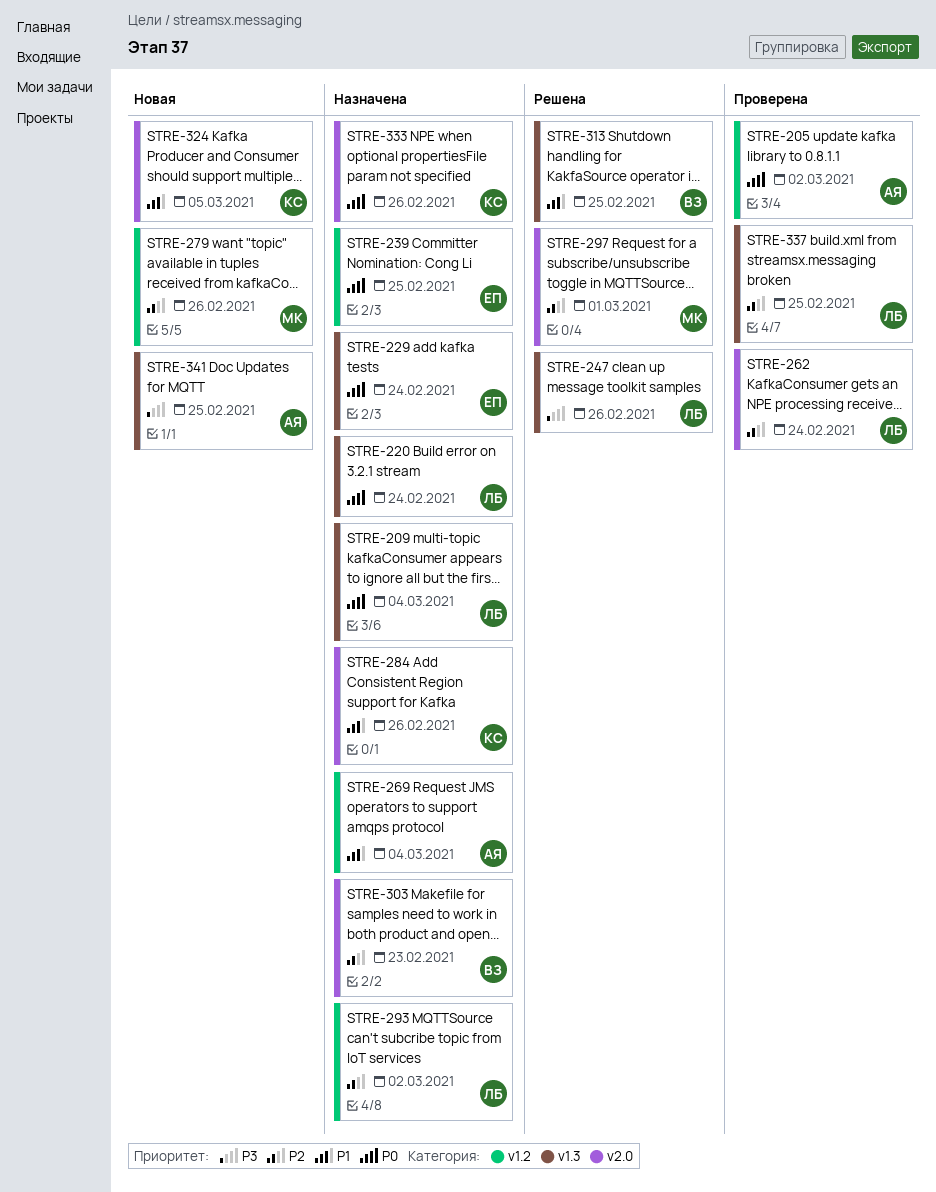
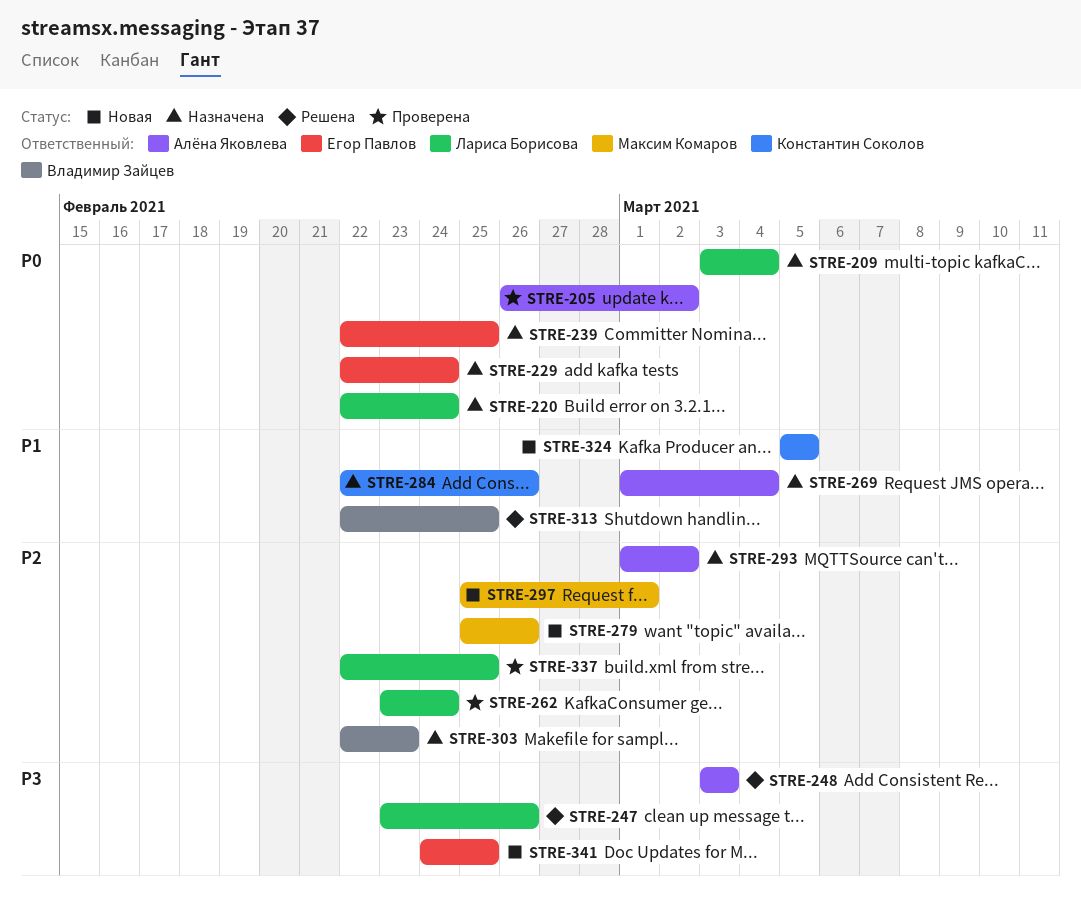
STRE-248: none -> present
STRE-293, owner: Лариса Борисова -> Алёна Яковлева
STRE-297, status: Решена -> Новая
STRE-333: present -> none
STRE-341, owner: Алёна Яковлева -> Егор Павлов

